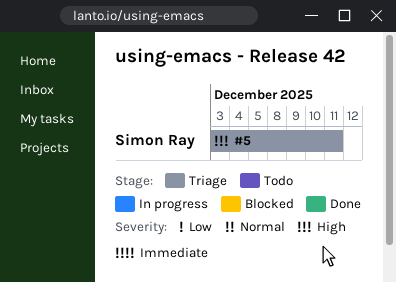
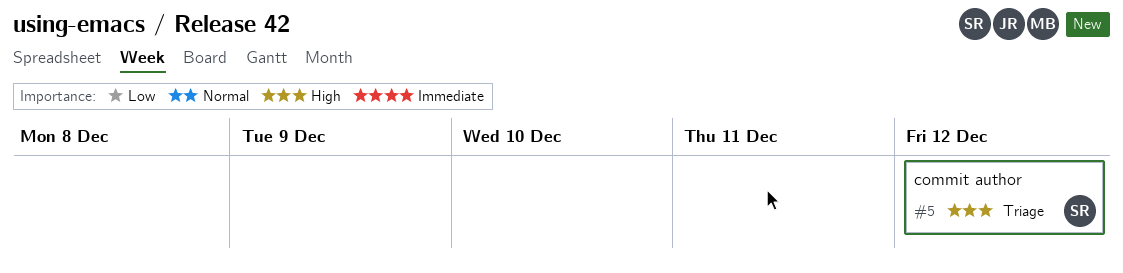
#5, due: Dec 11 -> Dec 12

